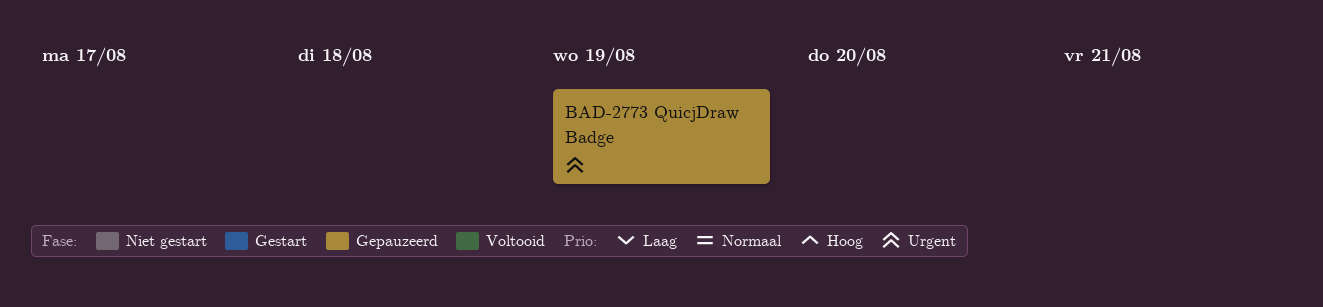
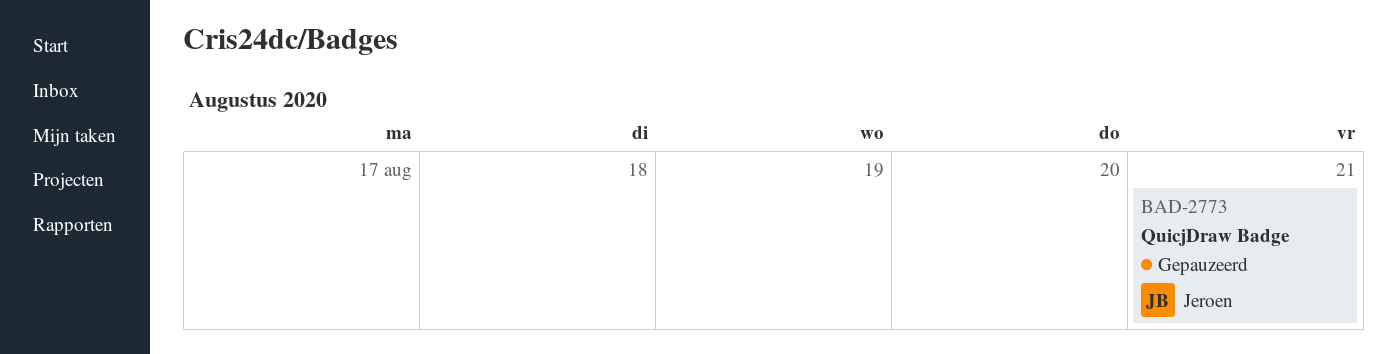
BAD-2773, due: Aug 19 -> Aug 21

